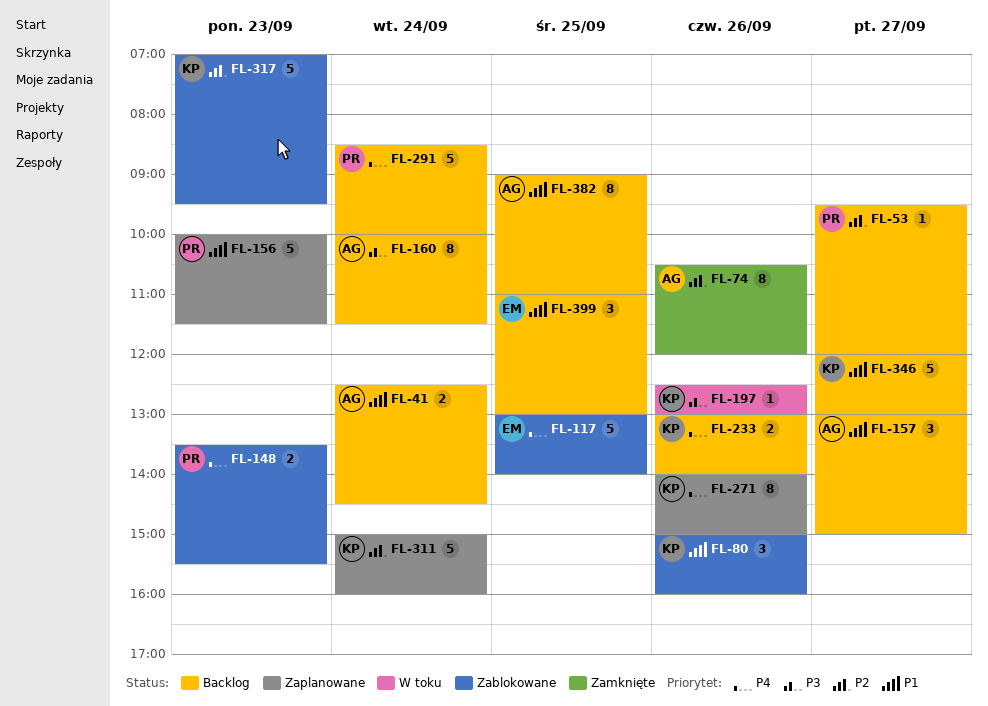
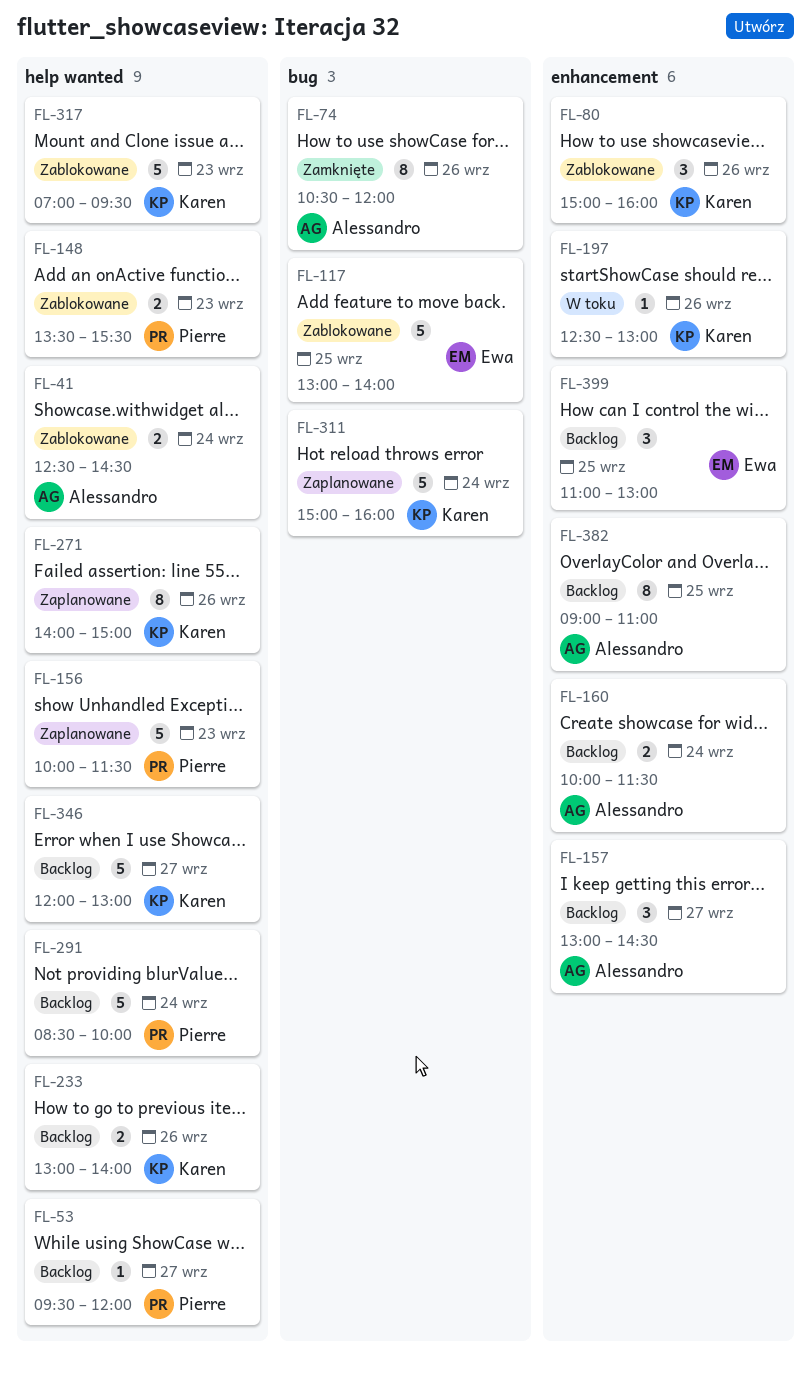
FL-41, status: Backlog -> Zablokowane
FL-157, ends: 15:00 -> 14:30
FL-160, estimate: 8 -> 2

